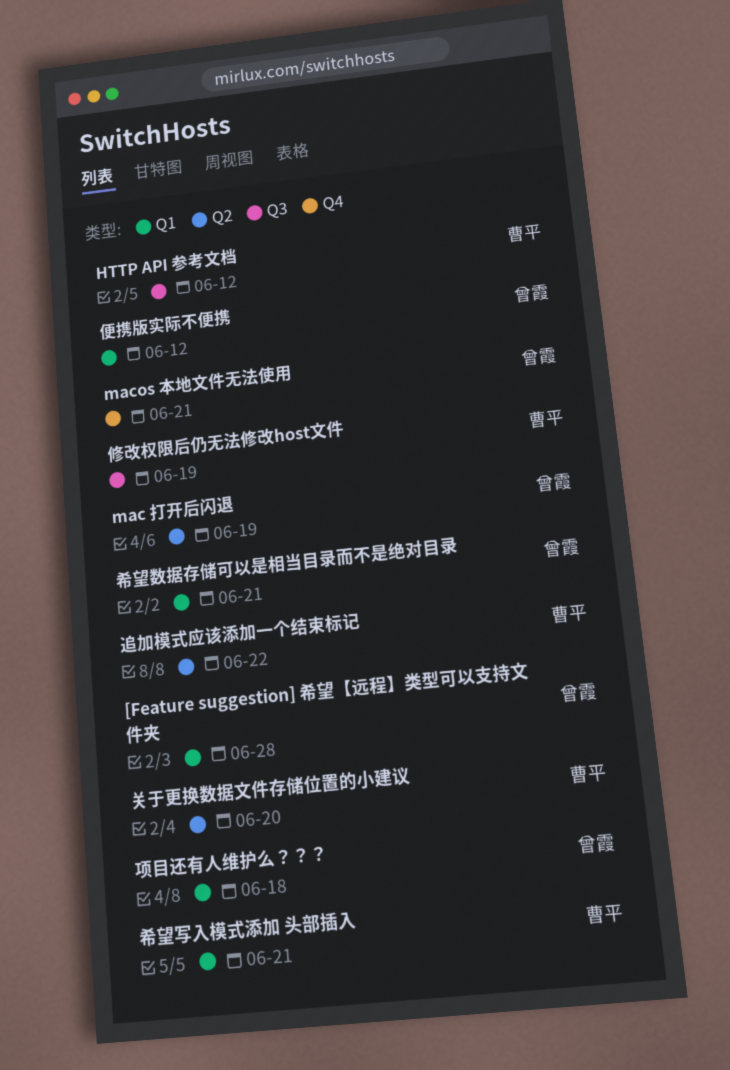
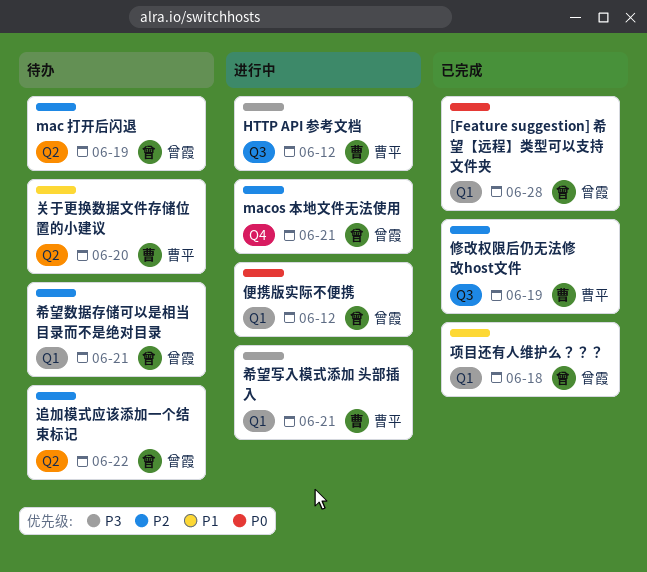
追加模式应该添加一个结束标记, owner: 曹平 -> 曾霞

